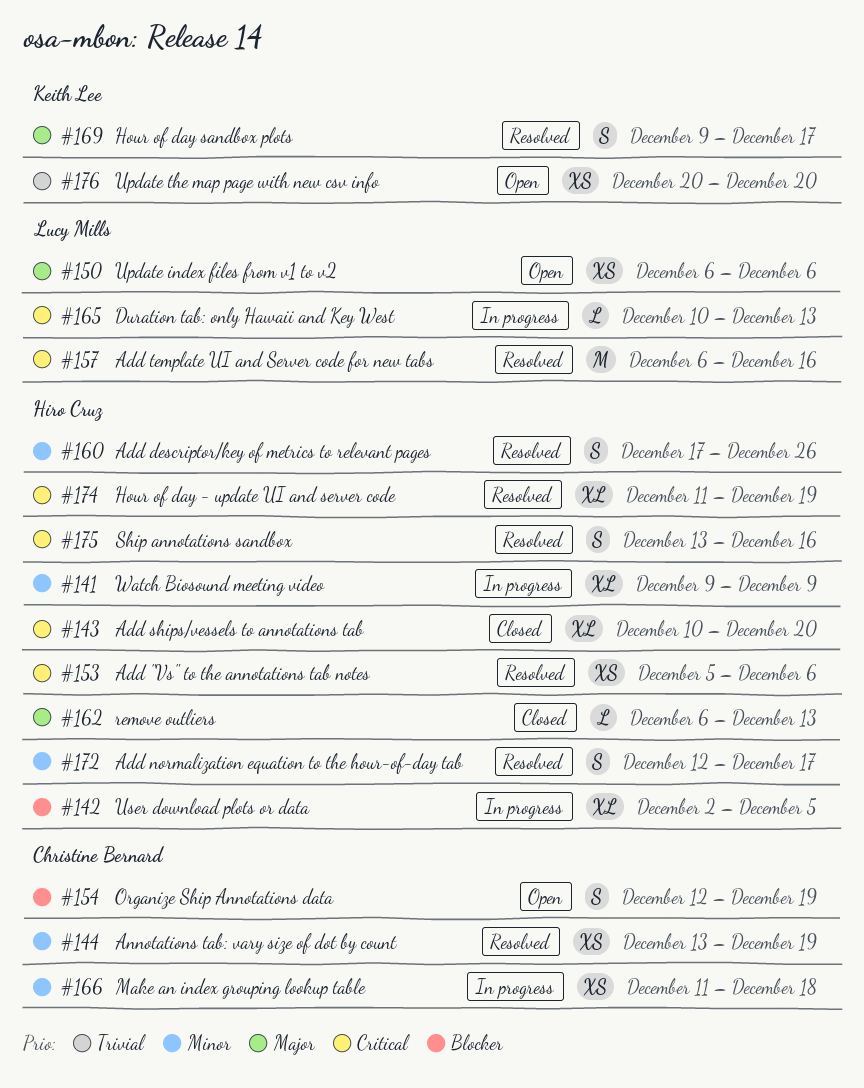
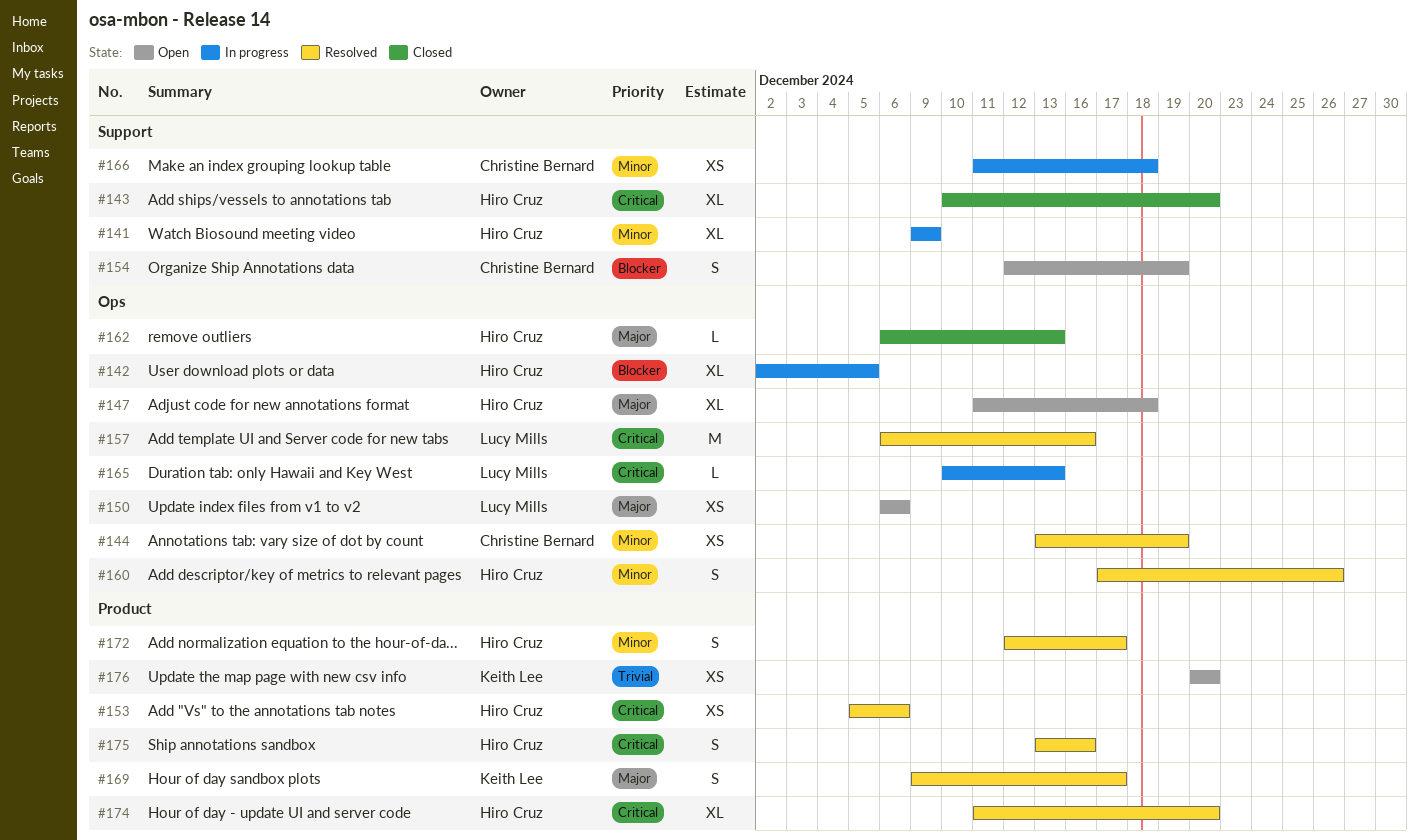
#147: none -> present
#174, due: Dec 19 -> Dec 20

